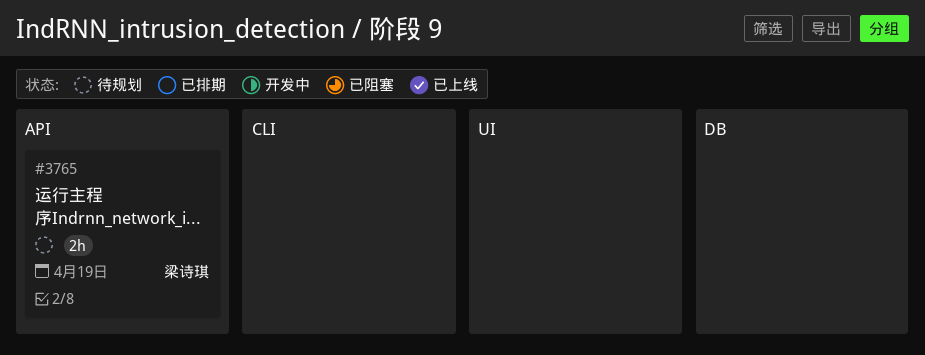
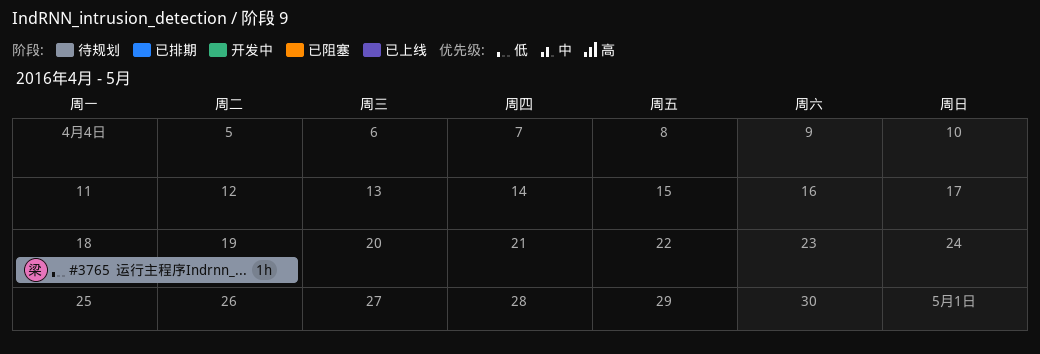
#3765, estimate: 2h -> 1h

